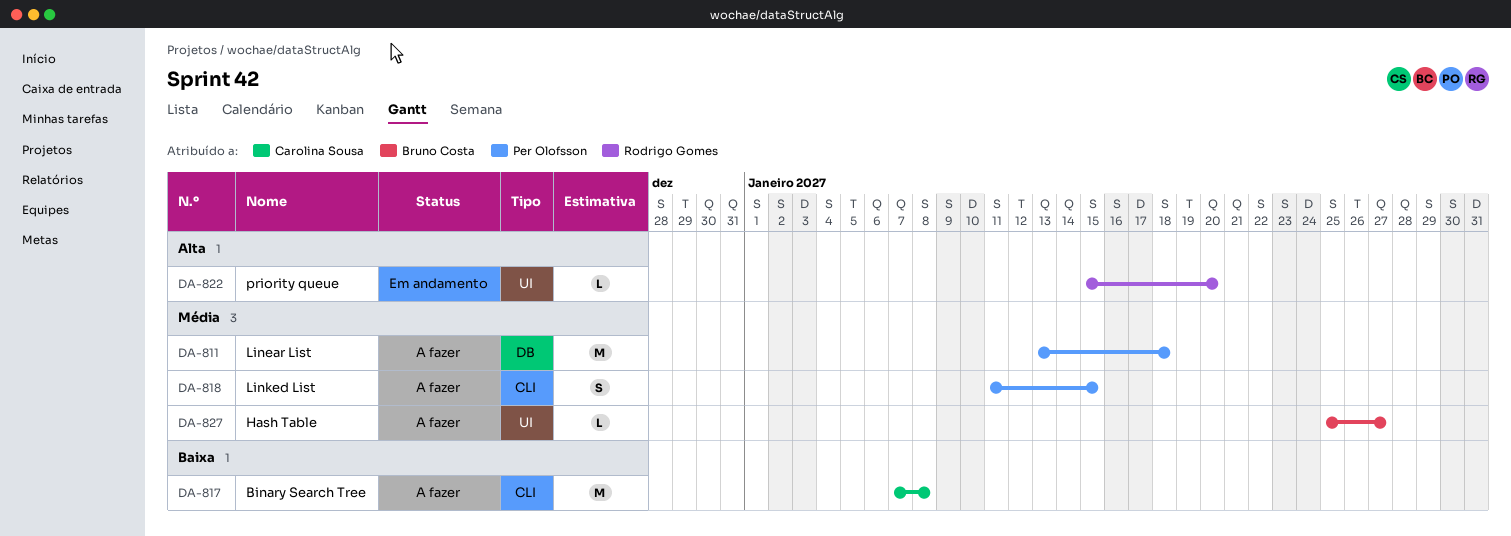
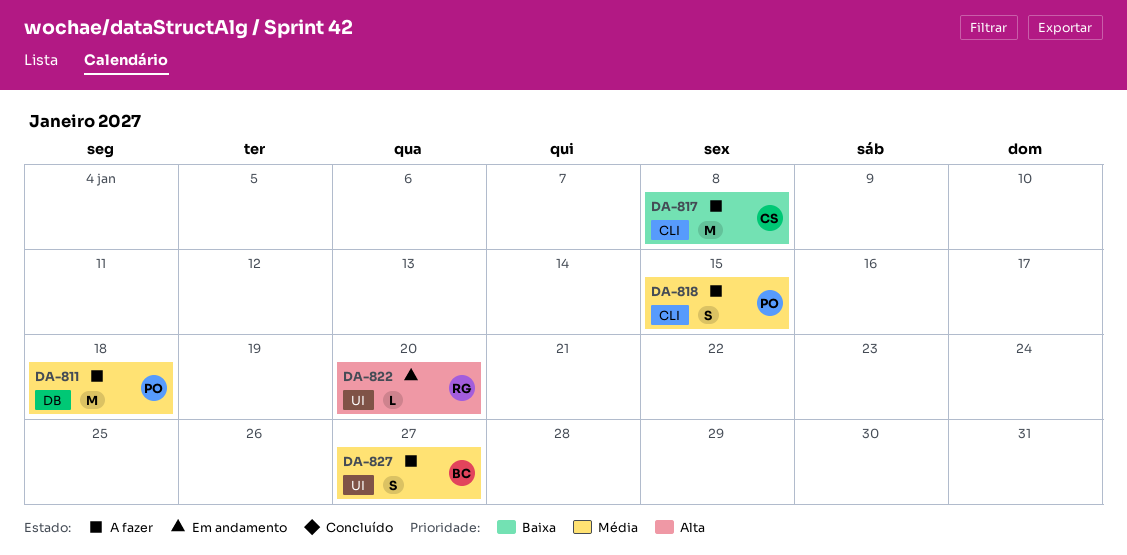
DA-827, estimate: L -> S

